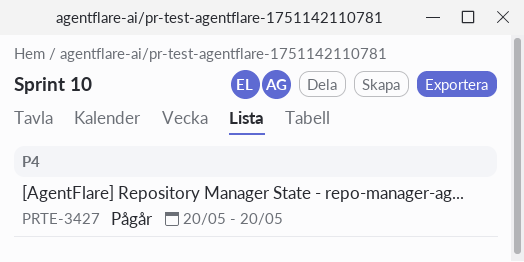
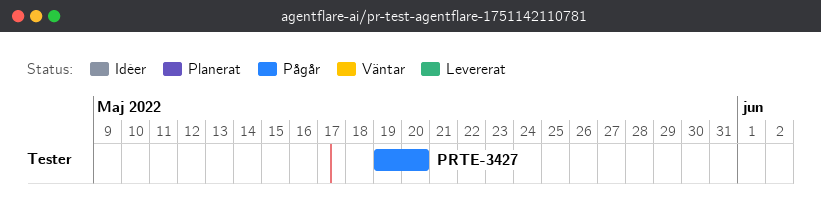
PRTE-3427, start: May 20 -> May 19

